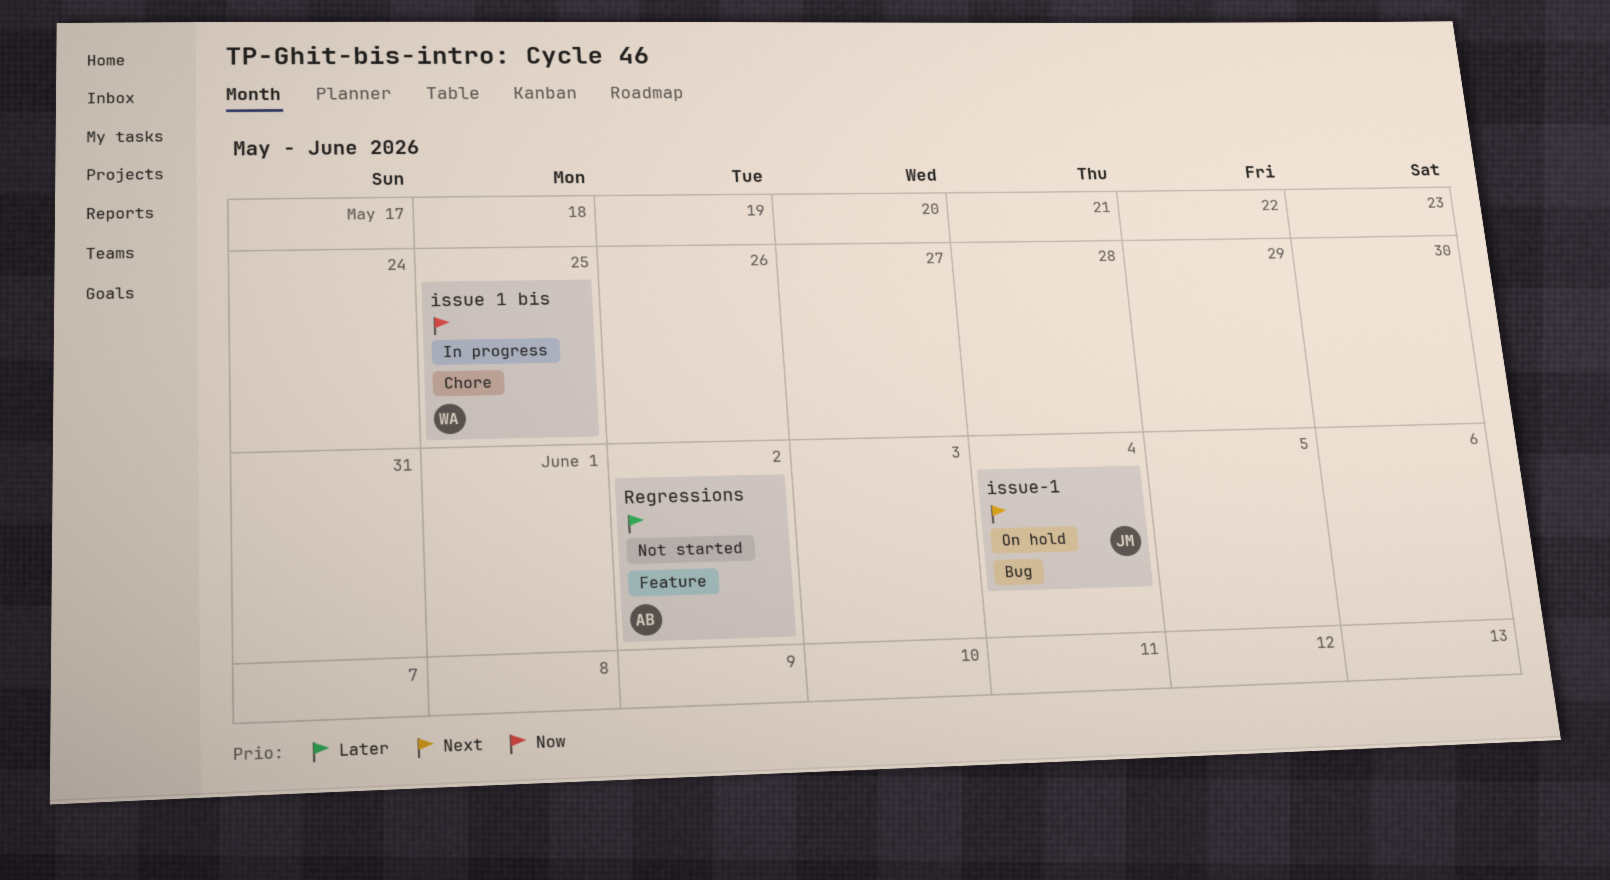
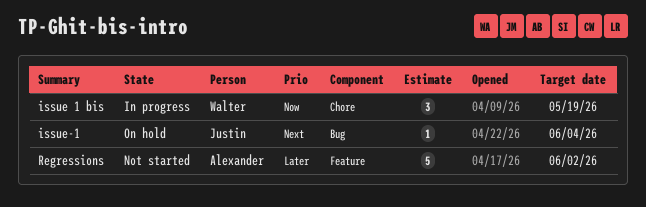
issue 1 bis, due: May 25 -> May 19

